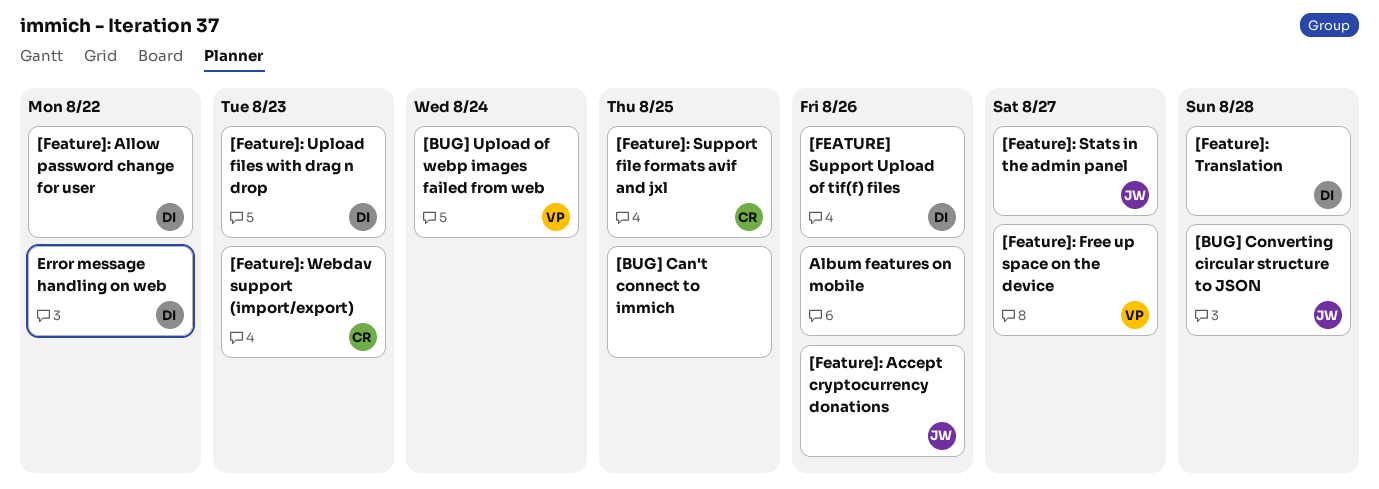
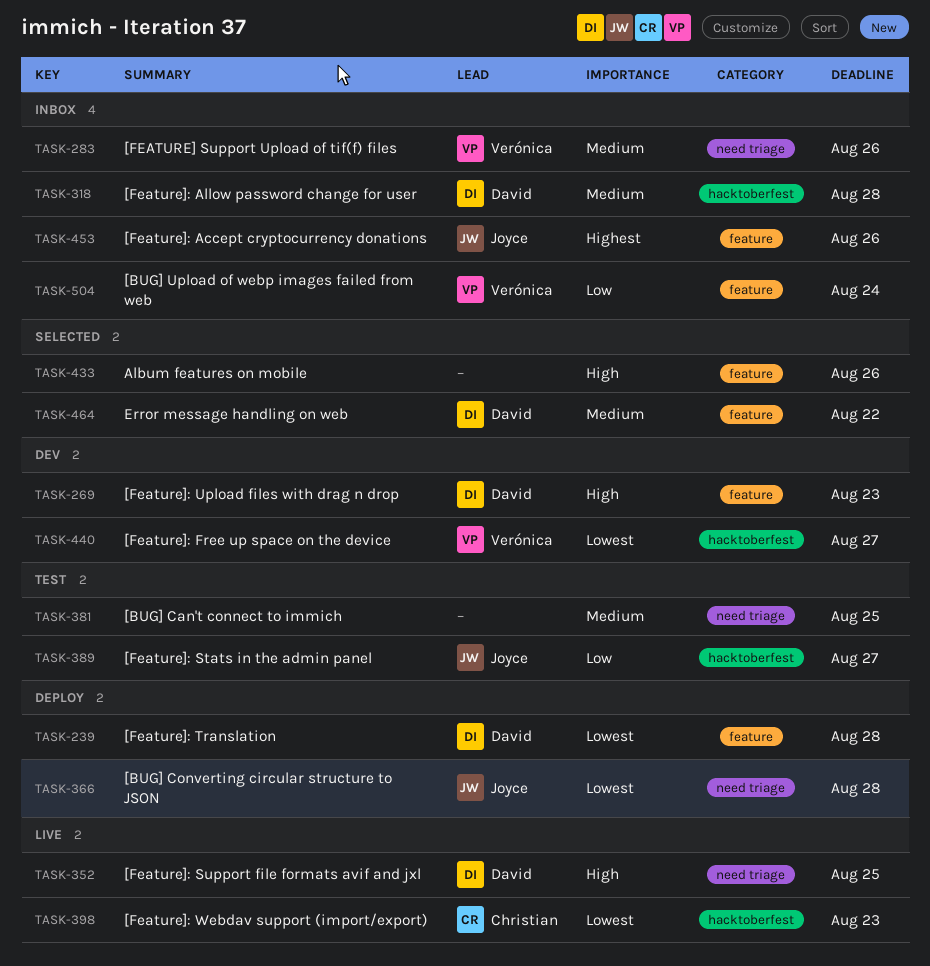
[FEATURE] Support Upload of tif(f) files, owner: David -> Verónica
[Feature]: Allow password change for user, due: Aug 22 -> Aug 28
[Feature]: Support file formats avif and jxl, owner: Christian -> David

